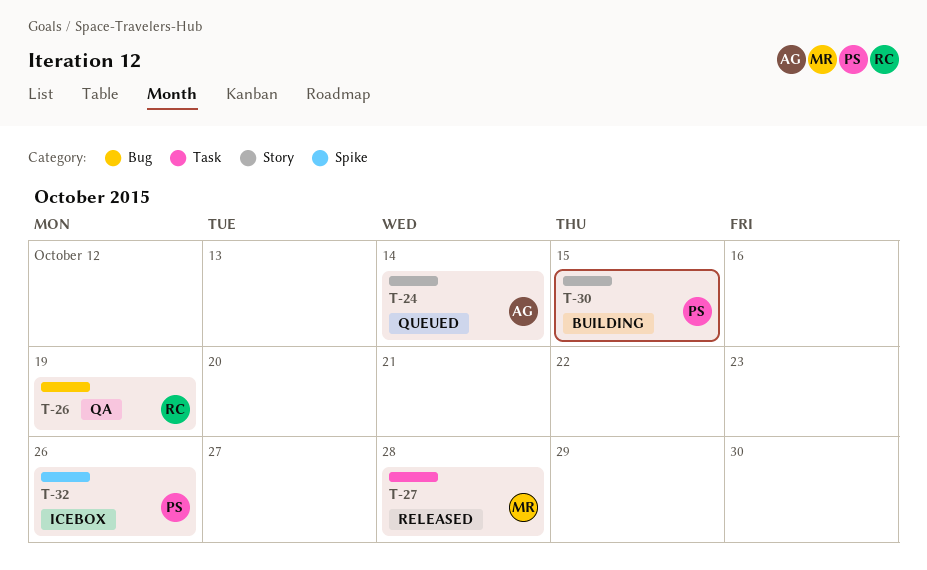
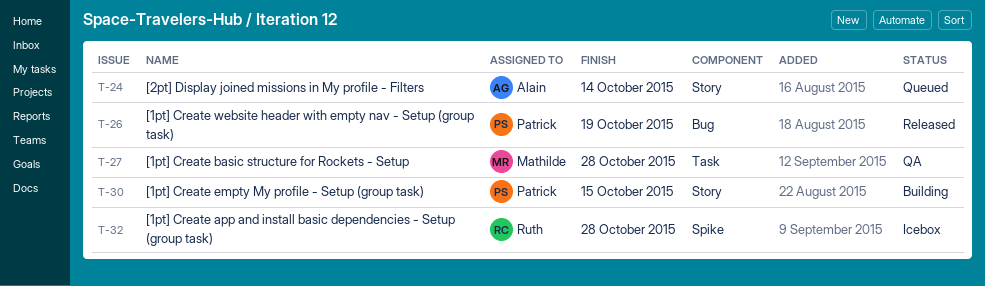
T-26, status: QA -> Released
T-26, owner: Ruth -> Patrick
T-27, status: Released -> QA
T-32, owner: Patrick -> Ruth
T-32, due: Oct 26 -> Oct 28

